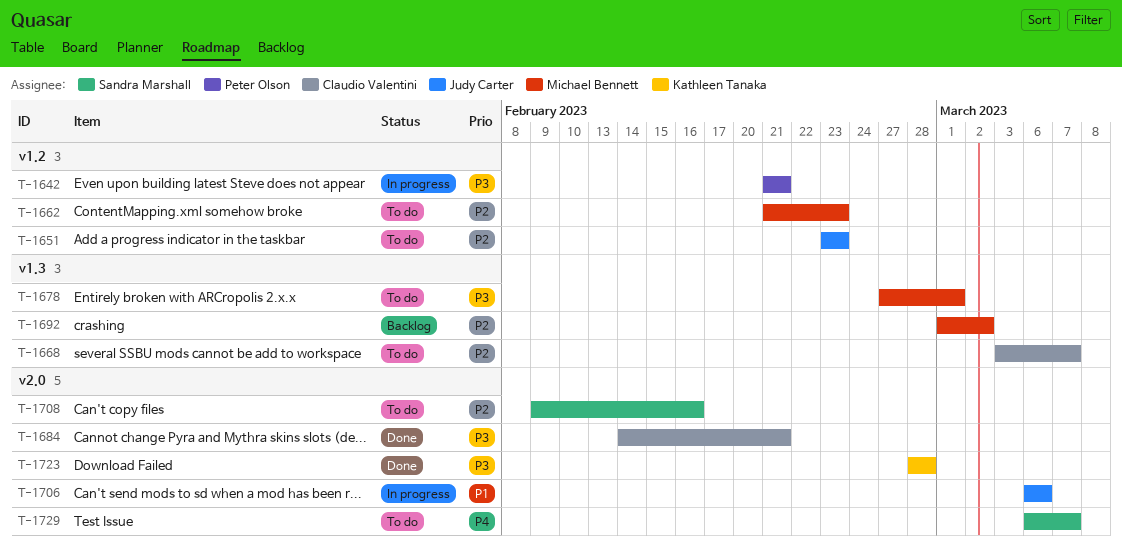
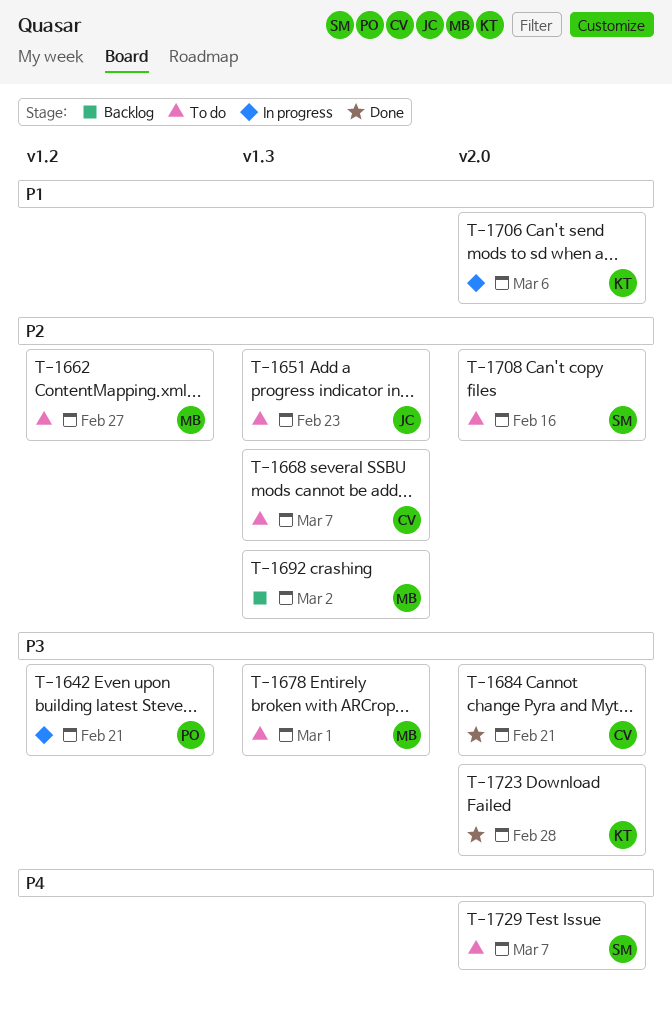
T-1651, label: v1.2 -> v1.3
T-1662, due: Feb 23 -> Feb 27
T-1706, owner: Judy Carter -> Kathleen Tanaka

